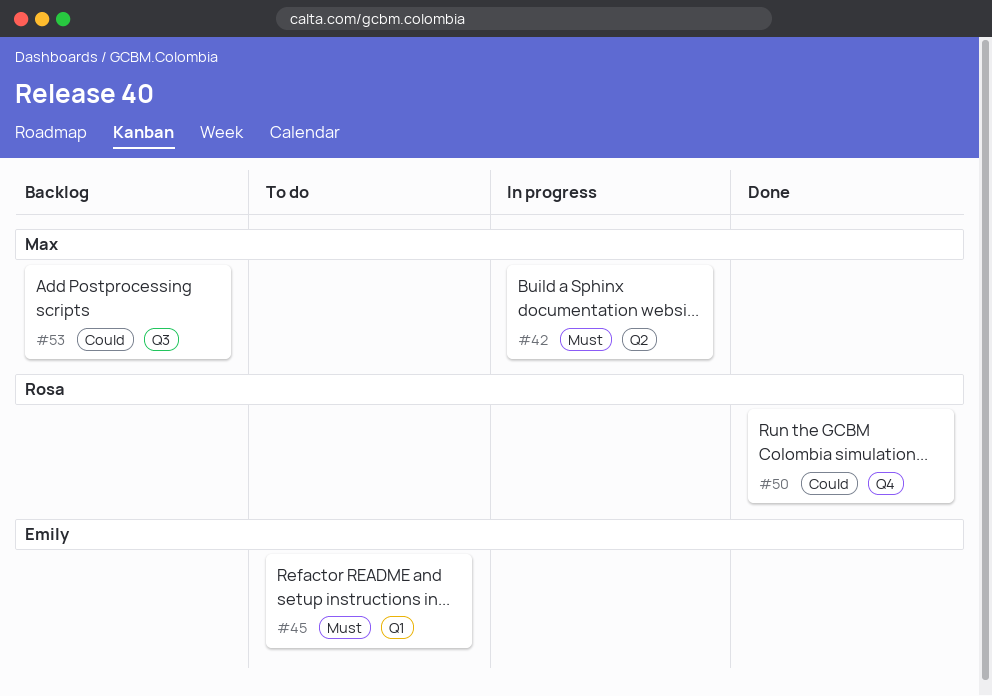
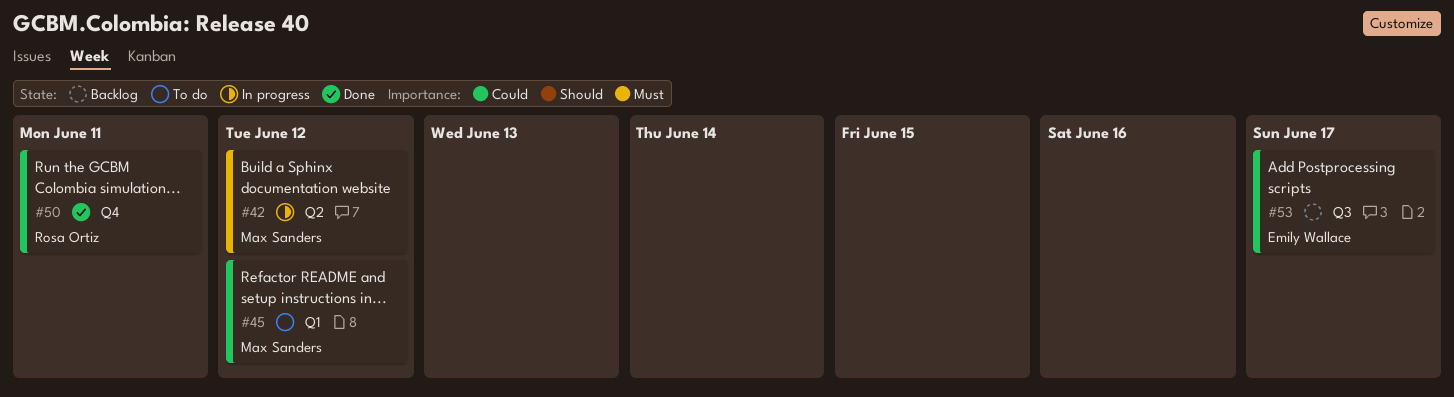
#45, owner: Emily Wallace -> Max Sanders
#45, priority: Must -> Could
#53, owner: Max Sanders -> Emily Wallace

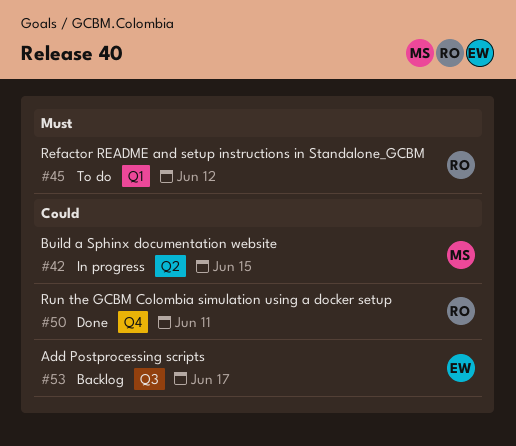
#42, priority: Must -> Could
#42, due: Jun 12 -> Jun 15
#45, owner: Max Sanders -> Rosa Ortiz
#45, priority: Could -> Must

